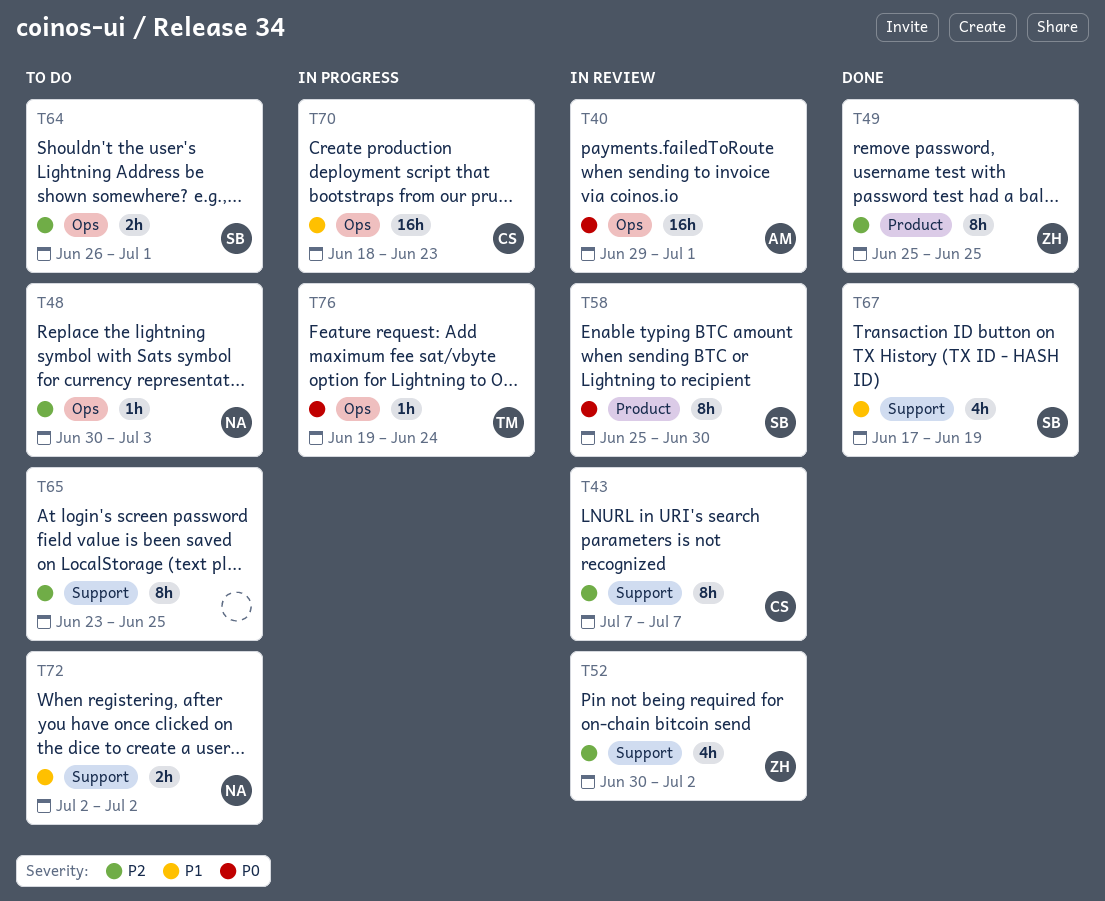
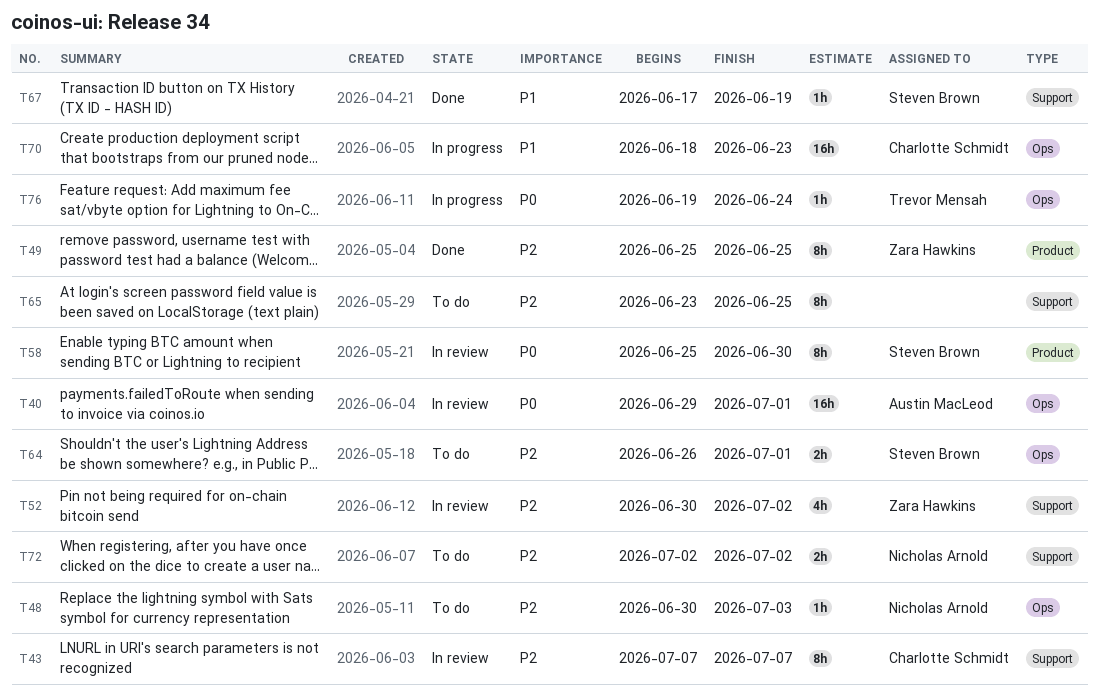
T67, estimate: 4h -> 1h
T72, priority: P1 -> P2

